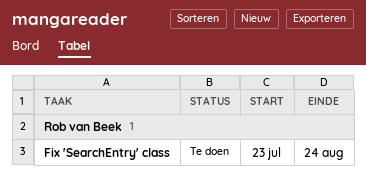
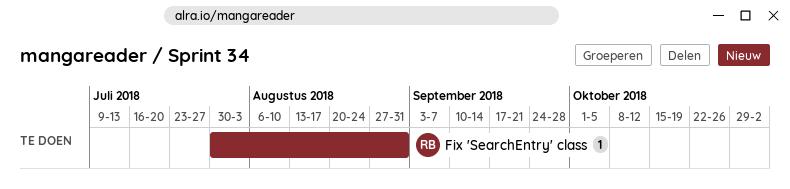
Fix 'SearchEntry' class, start: Jul 23 -> Jul 30
Fix 'SearchEntry' class, due: Aug 24 -> Aug 31

